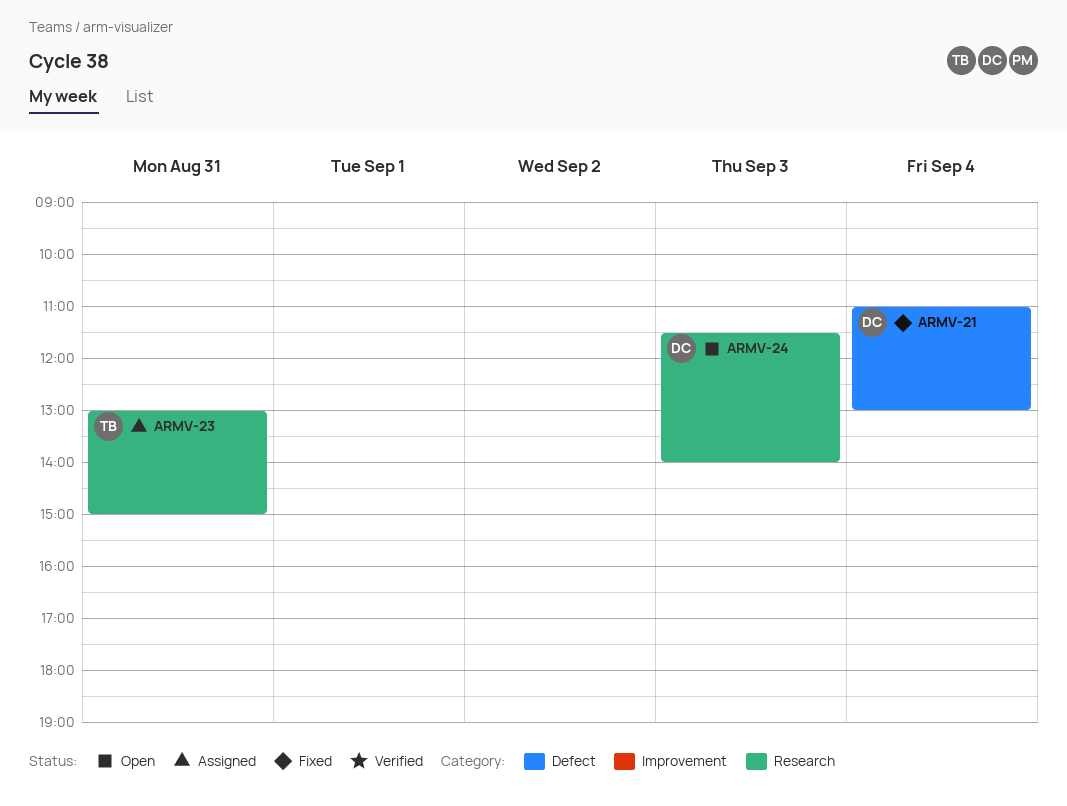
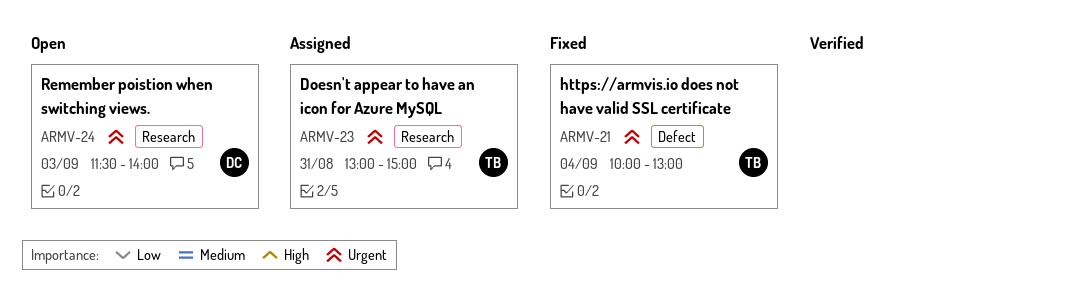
ARMV-21, owner: DC -> TB
ARMV-21, begins: 11:00 -> 10:00

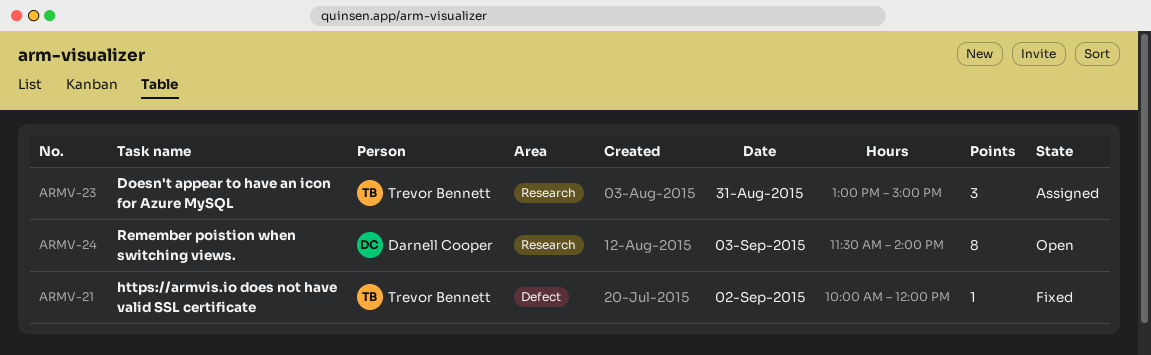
ARMV-21, day: Sep 4 -> Sep 2
ARMV-21, ends: 13:00 -> 12:00

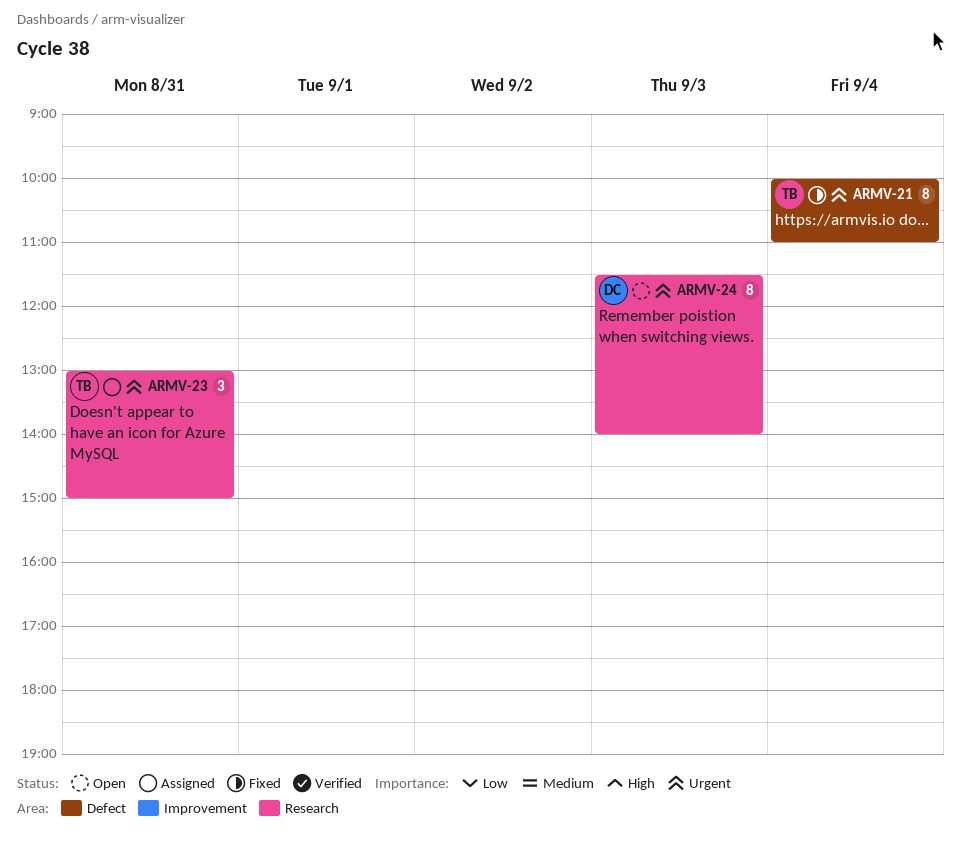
ARMV-21, estimate: 1 -> 8
ARMV-21, day: Sep 2 -> Sep 4
ARMV-21, ends: 12:00 -> 11:00

